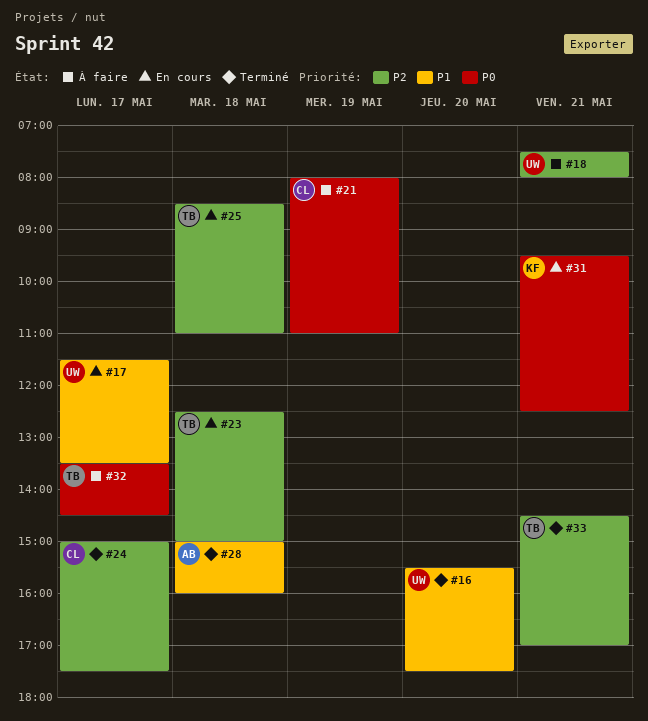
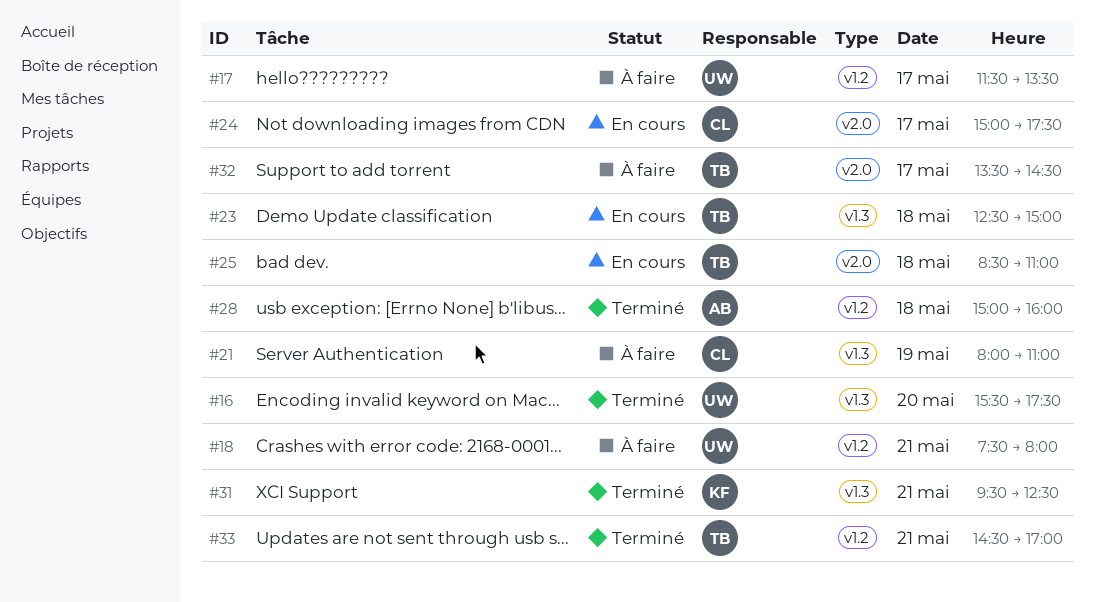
#17, status: En cours -> À faire
#24, status: Terminé -> En cours
#31, status: En cours -> Terminé

